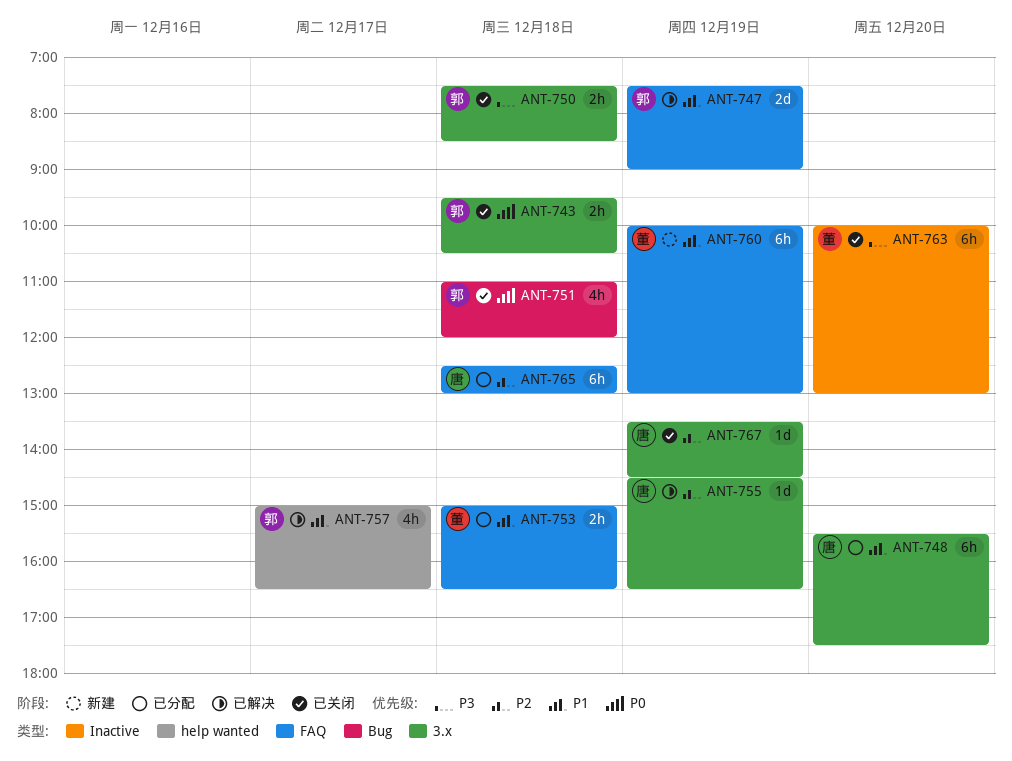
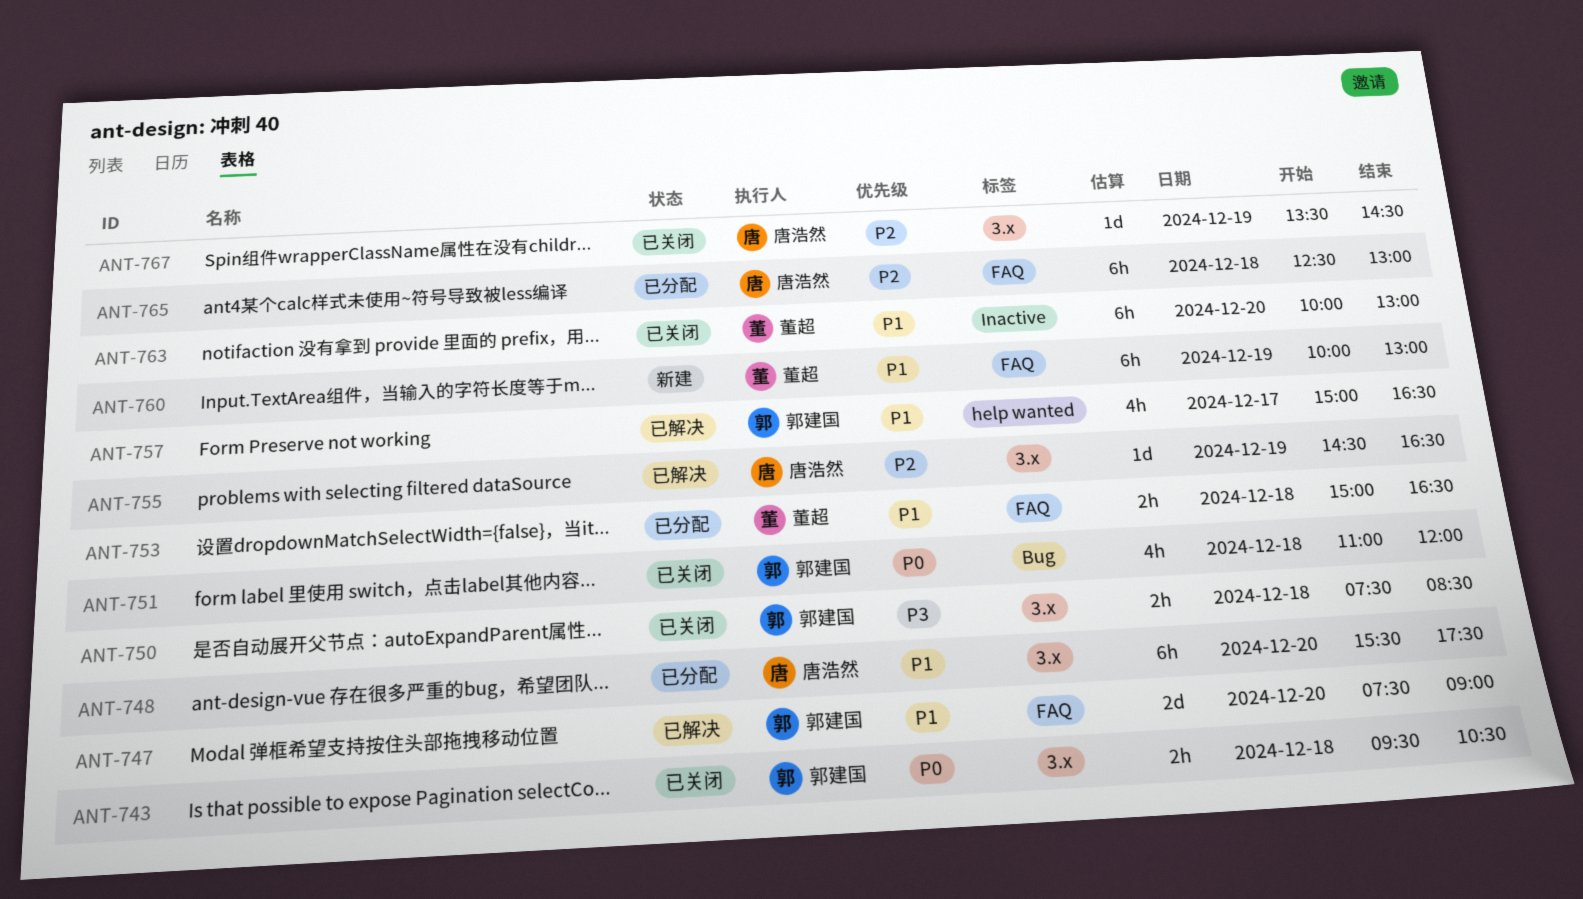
ANT-747, day: Dec 19 -> Dec 20
ANT-763, priority: P3 -> P1

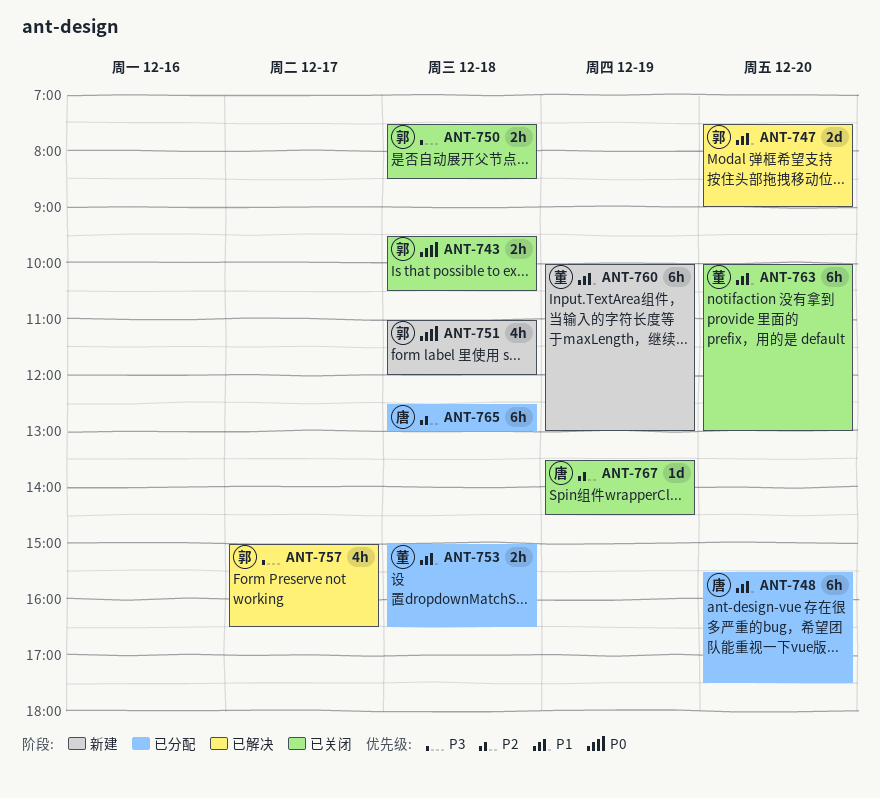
ANT-751, status: 已关闭 -> 新建
ANT-755: present -> none
ANT-757, priority: P1 -> P3

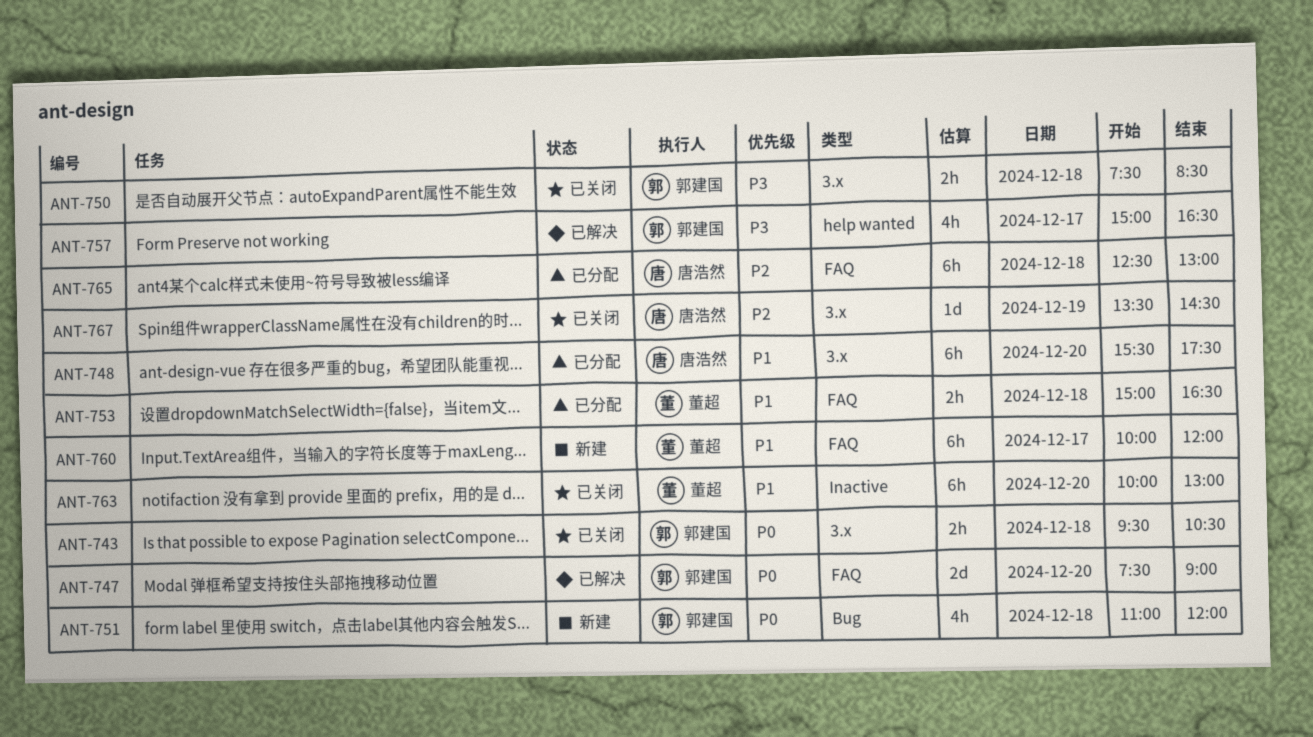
ANT-747, priority: P1 -> P0
ANT-760, day: Dec 19 -> Dec 17
ANT-760, ends: 13:00 -> 12:00

